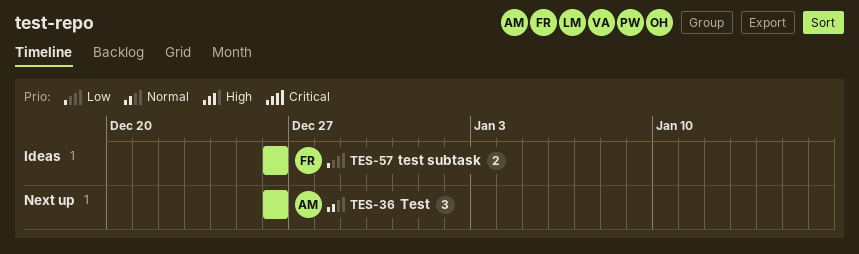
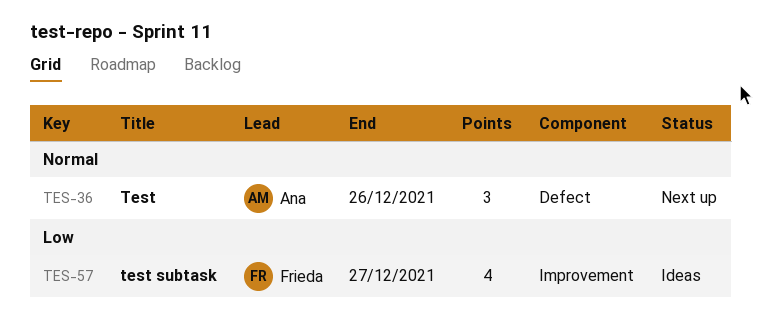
TES-57, estimate: 2 -> 4
TES-57, due: Dec 26 -> Dec 27

